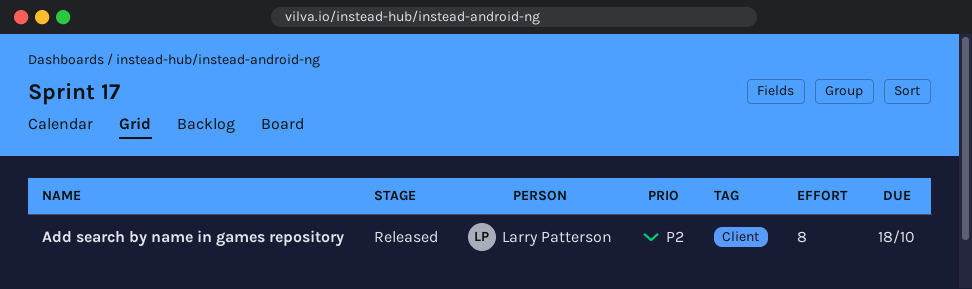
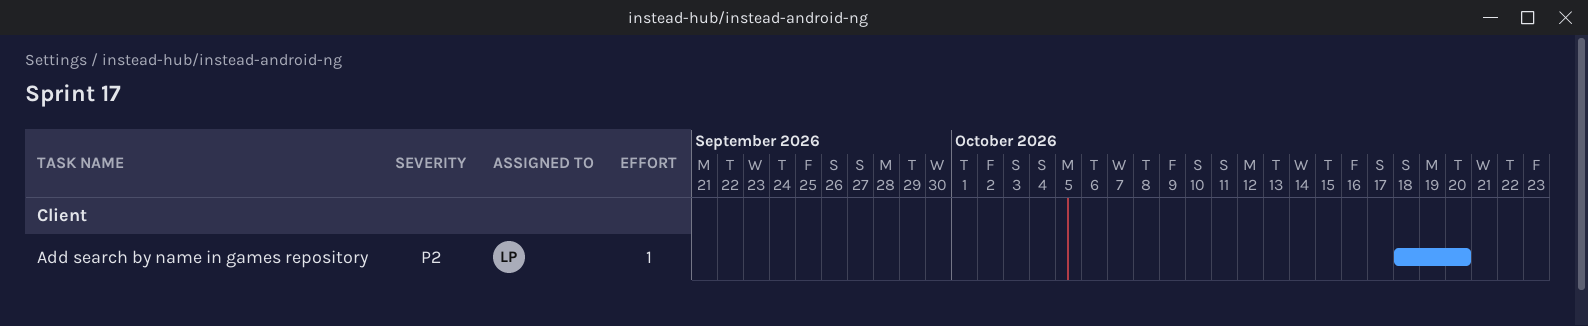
Add search by name in games repository, estimate: 8 -> 1
Add search by name in games repository, due: Oct 18 -> Oct 20

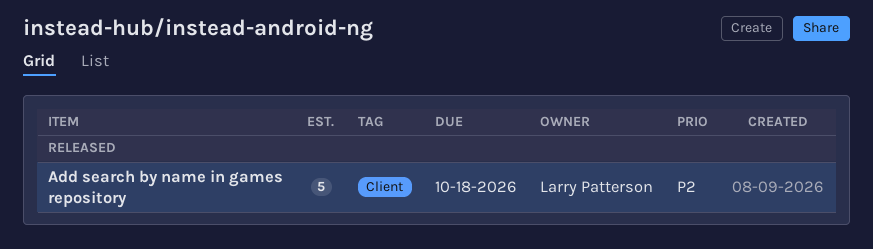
Add search by name in games repository, estimate: 1 -> 5
Add search by name in games repository, due: Oct 20 -> Oct 18

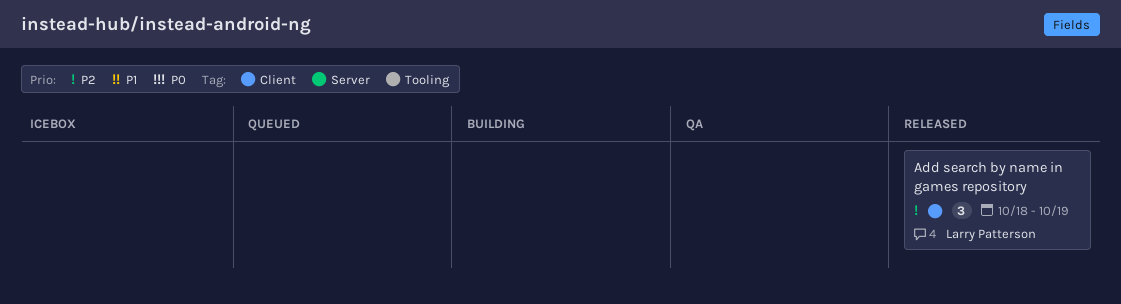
Add search by name in games repository, estimate: 5 -> 3
Add search by name in games repository, due: Oct 18 -> Oct 19

